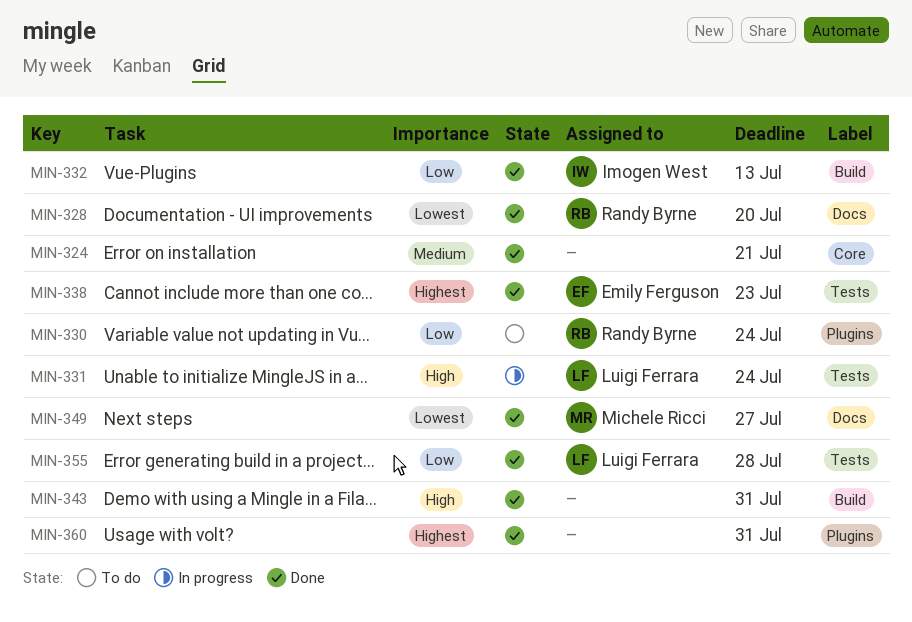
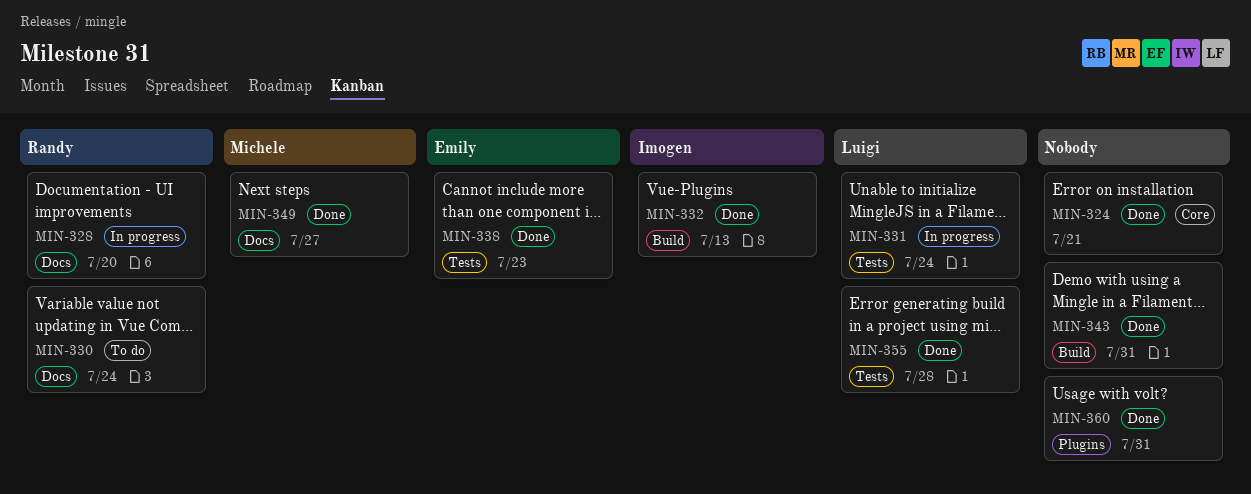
MIN-328, status: Done -> In progress
MIN-330, label: Plugins -> Docs

